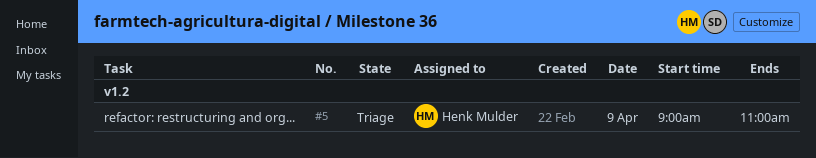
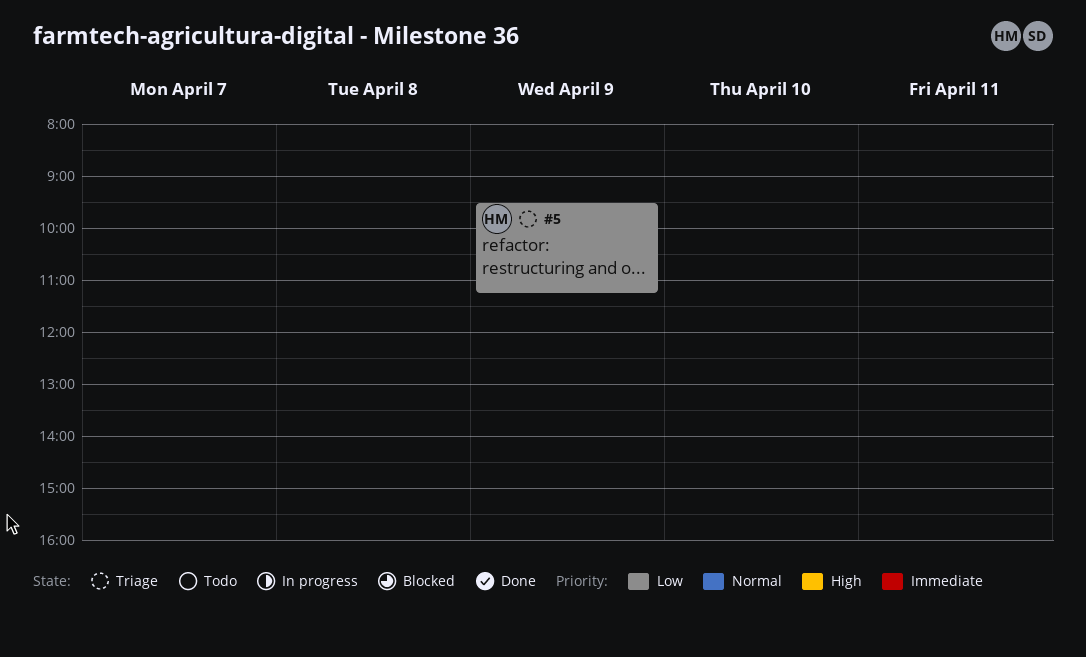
#5, begins: 09:00 -> 09:30
#5, ends: 11:00 -> 11:15

